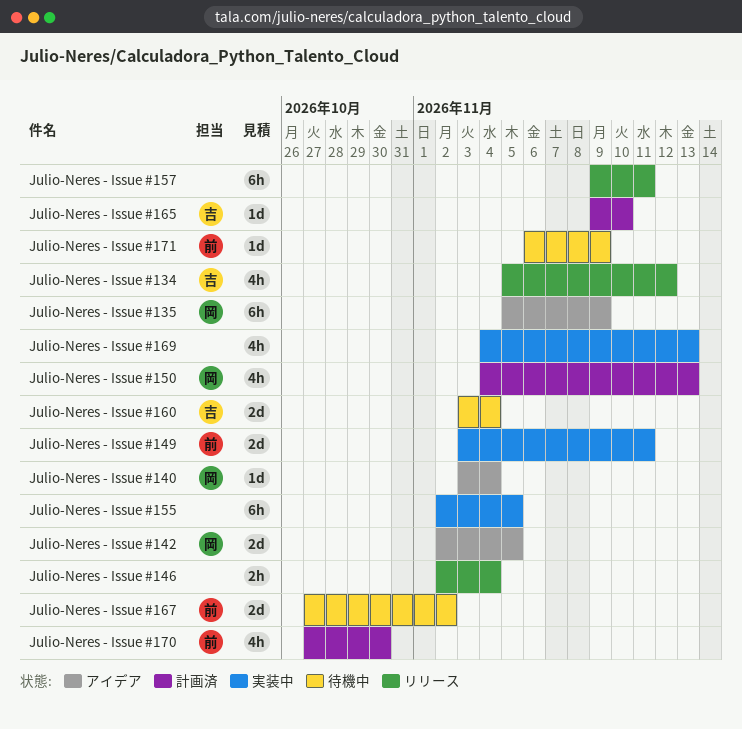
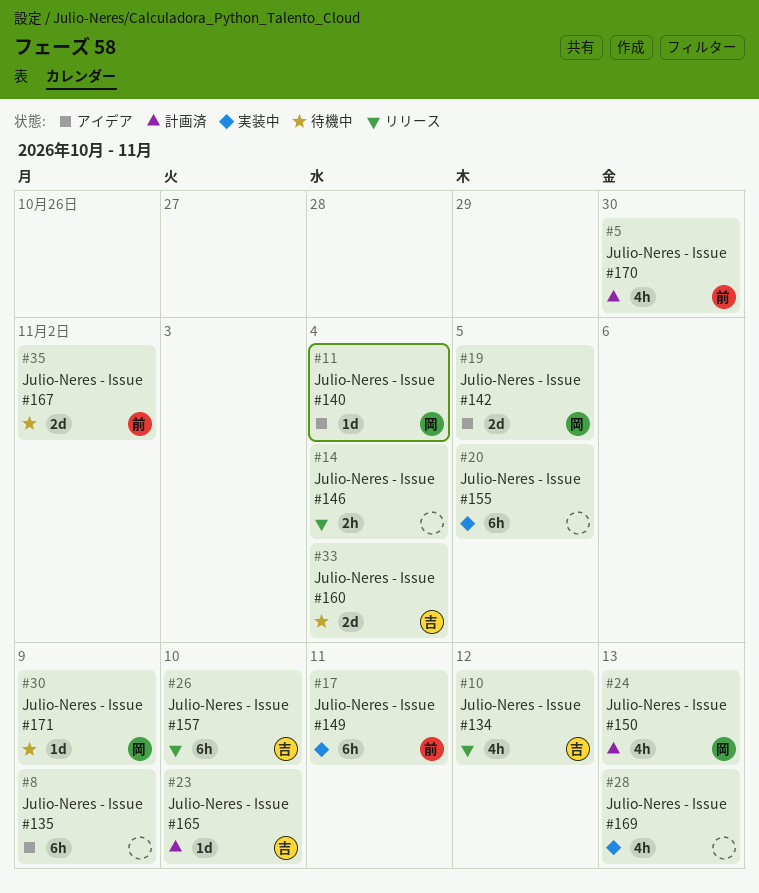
Julio-Neres - Issue #135, owner: 岡 -> none
Julio-Neres - Issue #149, estimate: 2d -> 6h
Julio-Neres - Issue #157, owner: none -> 吉
Julio-Neres - Issue #157, due: Nov 11 -> Nov 10
Julio-Neres - Issue #171, owner: 前 -> 岡

